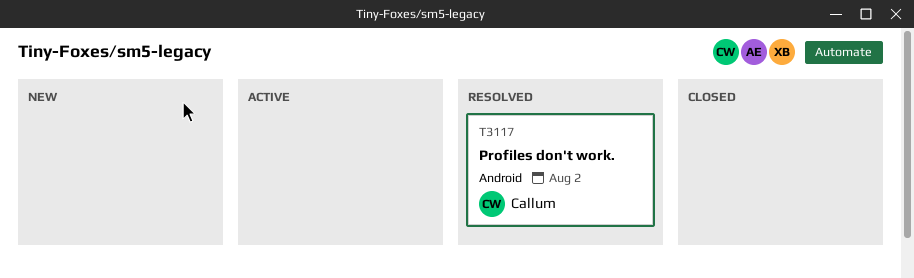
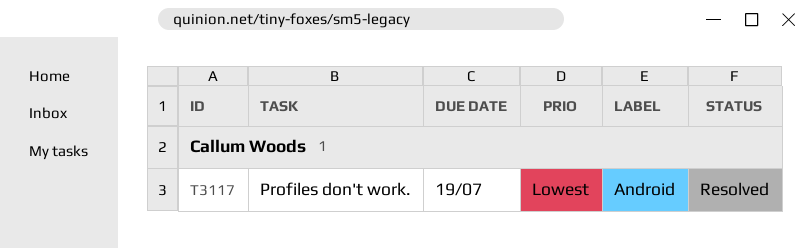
T3117, due: Aug 2 -> Jul 19

